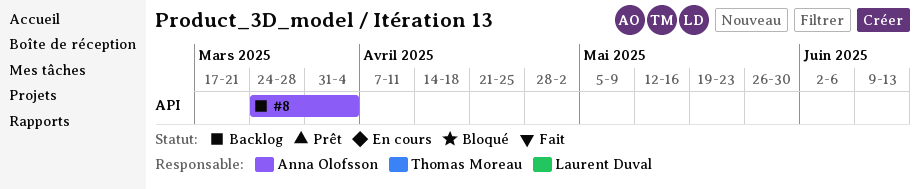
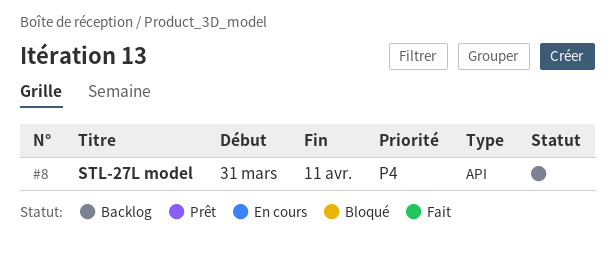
#8, start: Mar 24 -> Mar 31
#8, due: Apr 4 -> Apr 11

